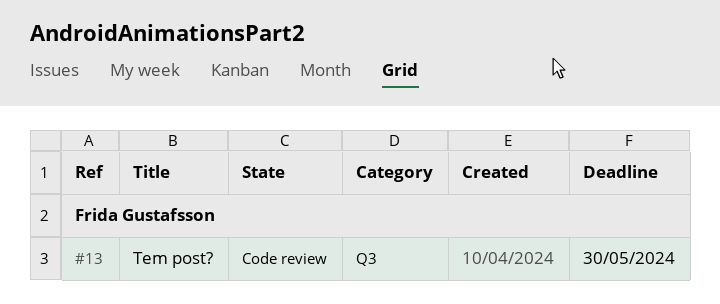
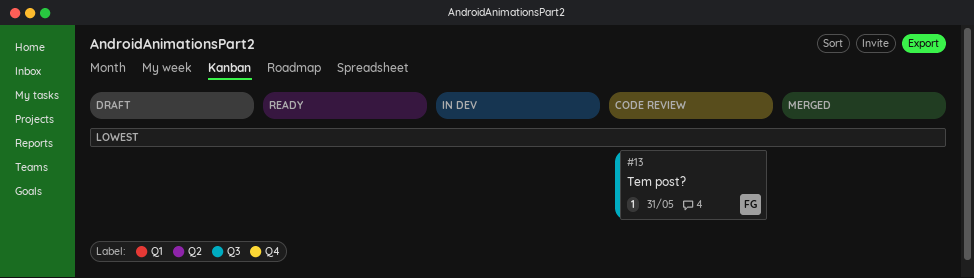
#13, due: May 30 -> May 31

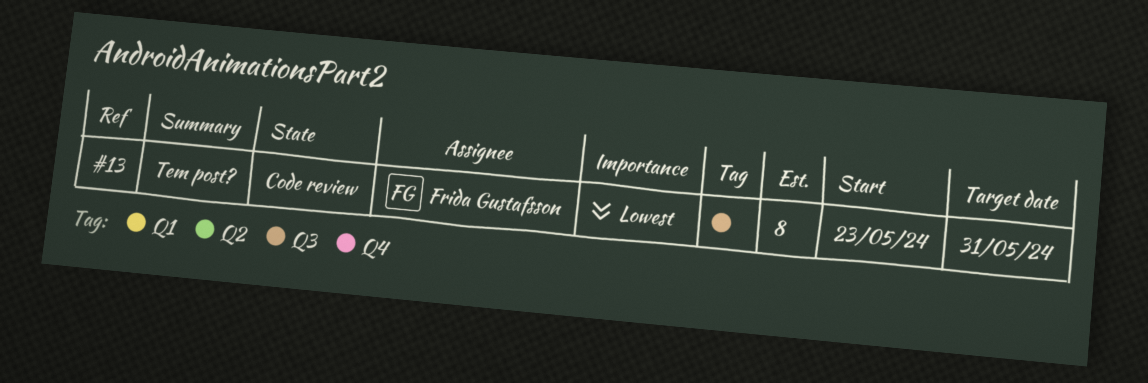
#13, estimate: 1 -> 8

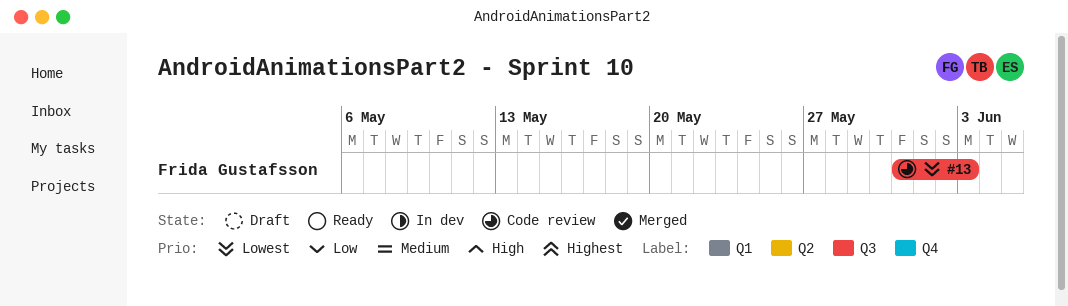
#13, start: May 23 -> May 31
#13, due: May 31 -> Jun 3

